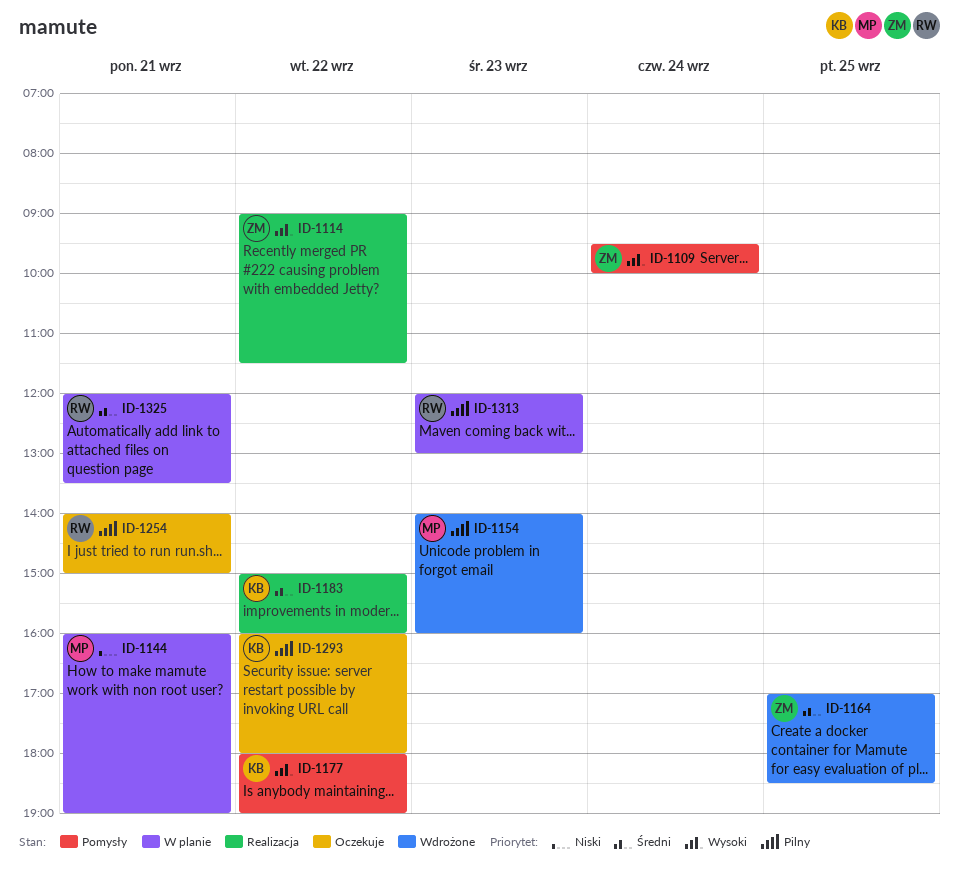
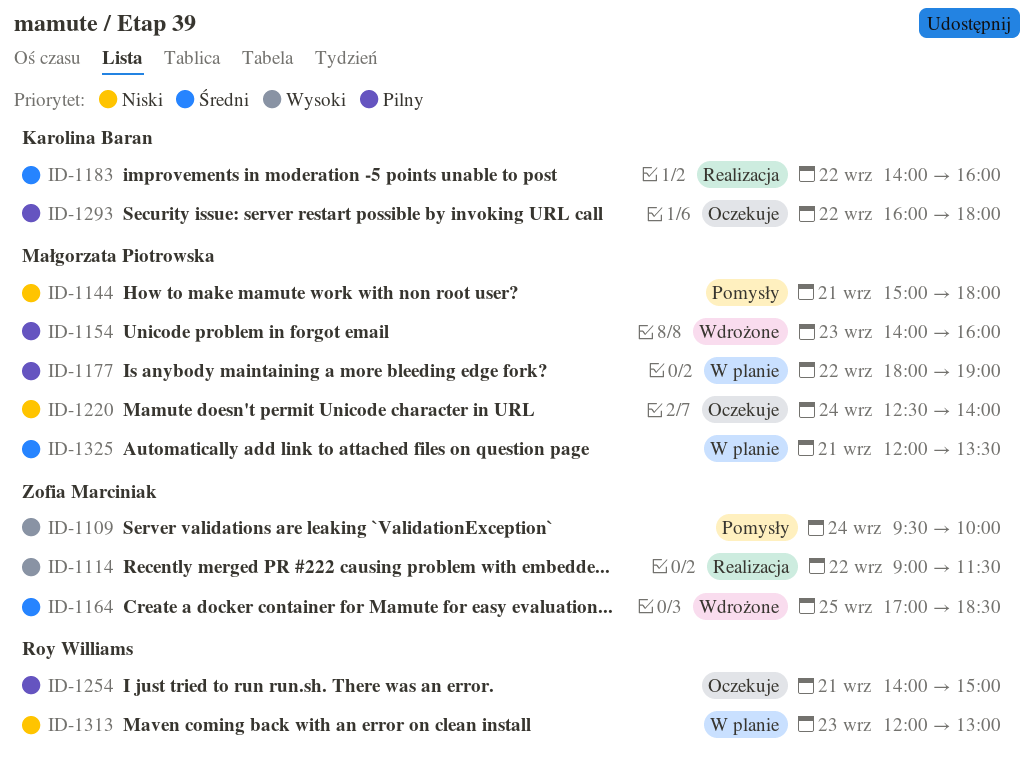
ID-1144, status: W planie -> Pomysły
ID-1144, begins: 16:00 -> 15:00
ID-1144, ends: 19:00 -> 18:00
ID-1177, status: Pomysły -> W planie
ID-1177, owner: Karolina Baran -> Małgorzata Piotrowska
ID-1177, priority: Wysoki -> Pilny
ID-1183, begins: 15:00 -> 14:00
ID-1220: none -> present
ID-1313, priority: Pilny -> Niski
ID-1325, owner: Roy Williams -> Małgorzata Piotrowska

